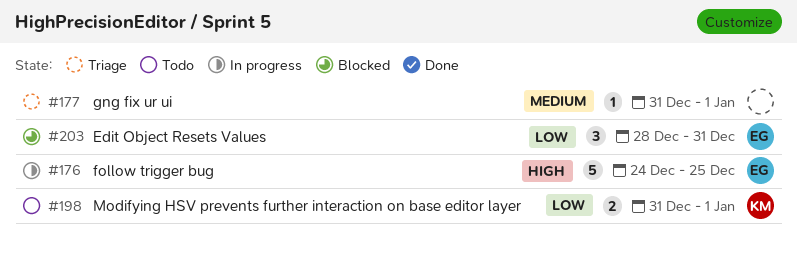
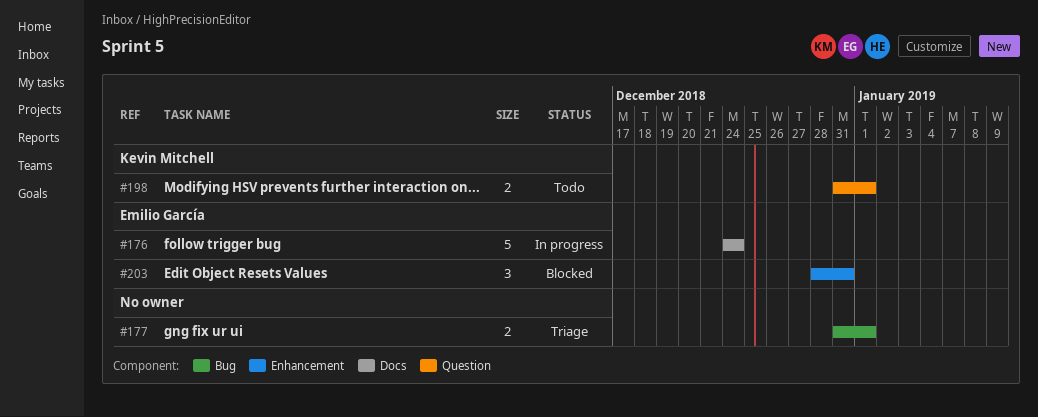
#176, due: Dec 25 -> Dec 24
#177, estimate: 1 -> 2

